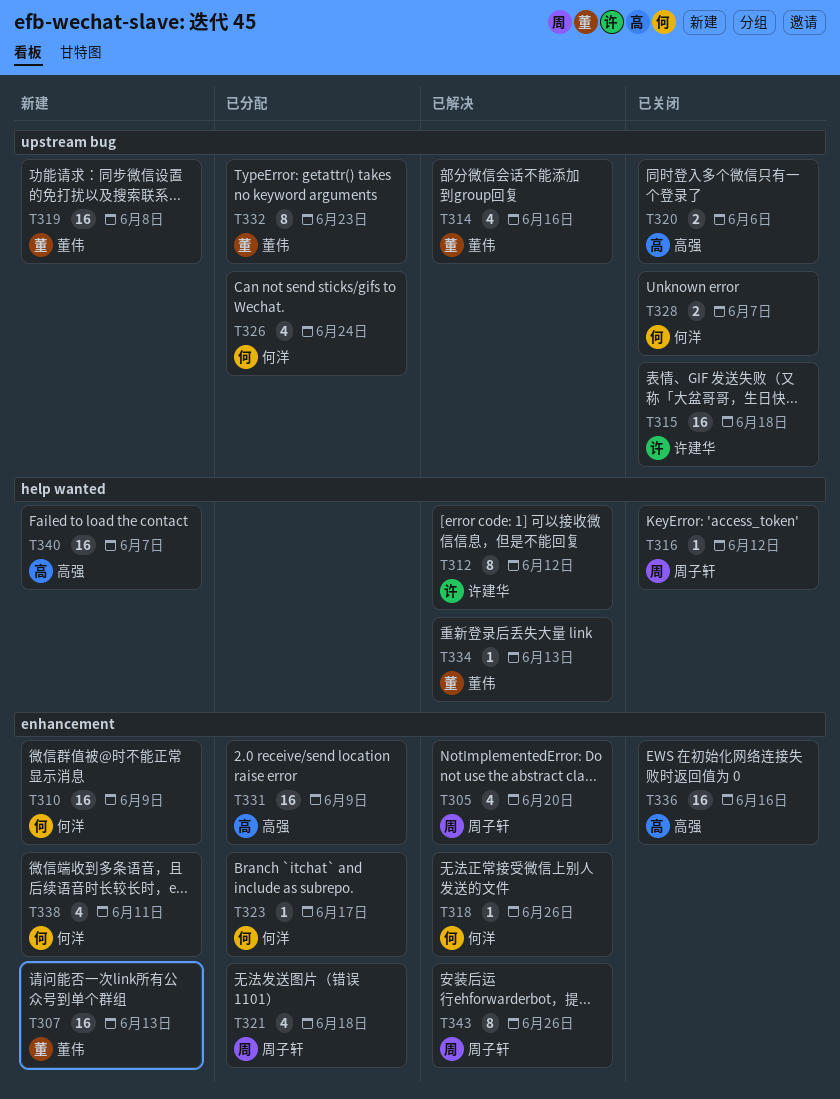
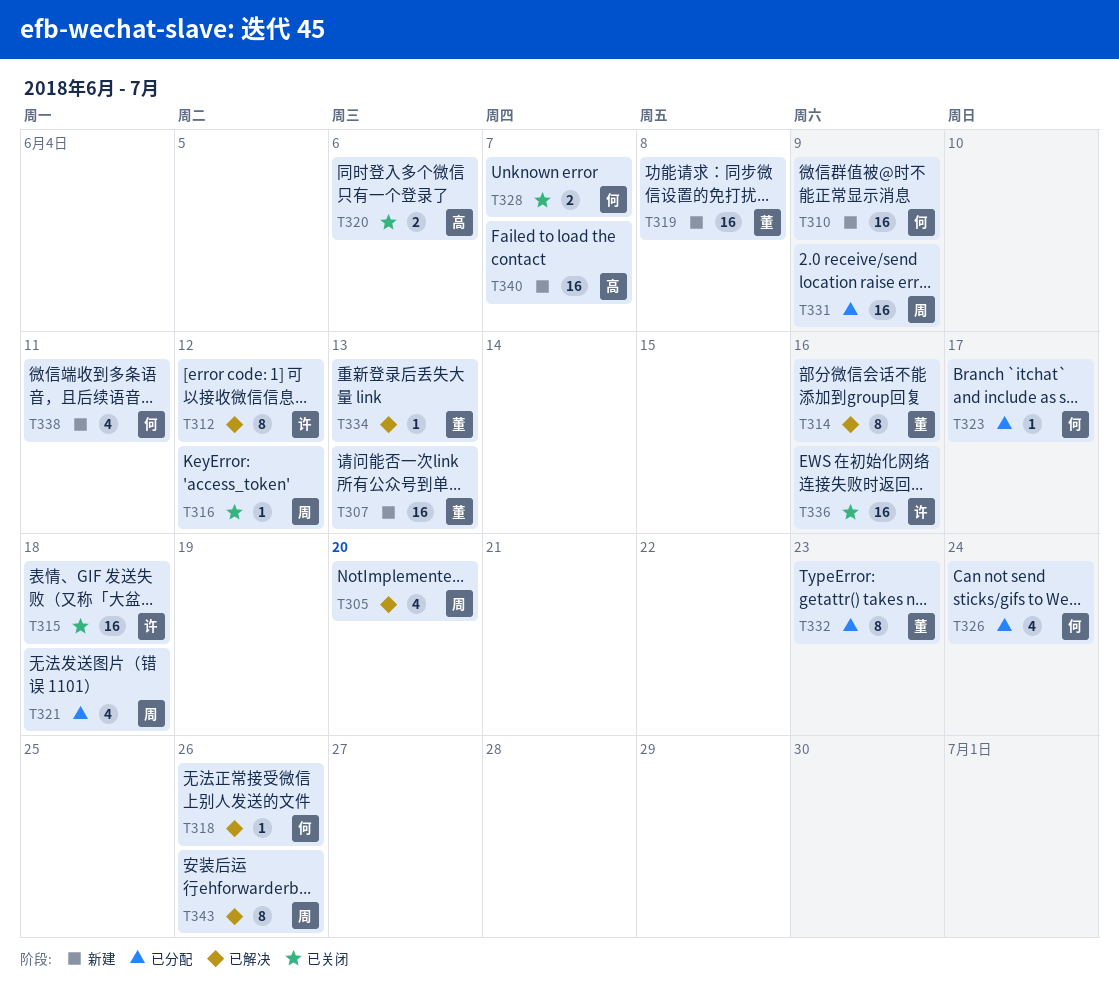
T314, estimate: 4 -> 8
T331, owner: 高强 -> 周子轩
T336, owner: 高强 -> 许建华

